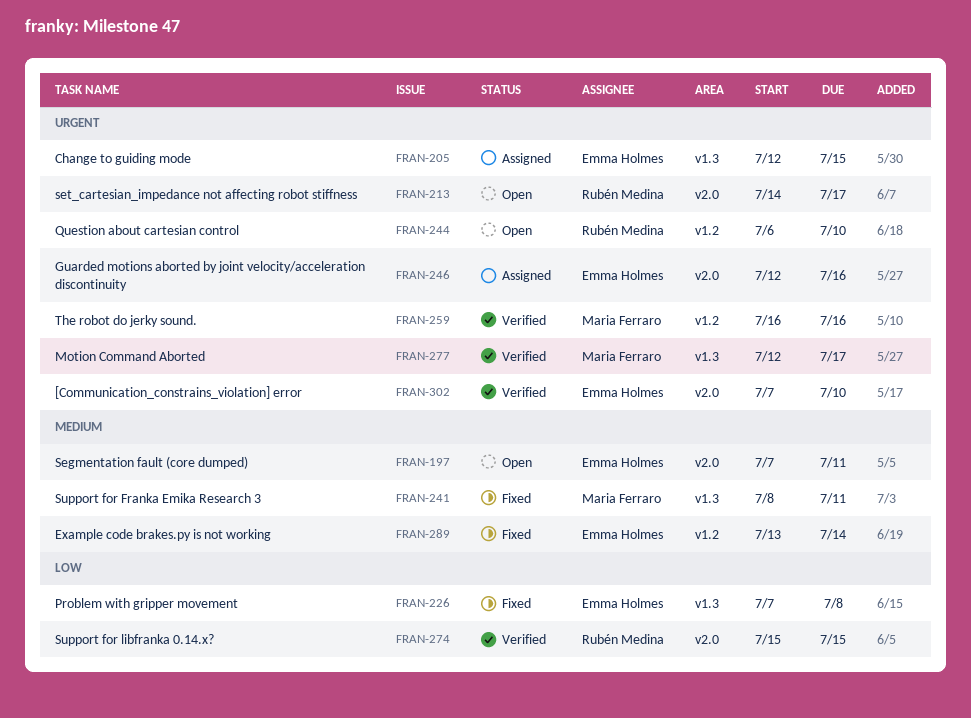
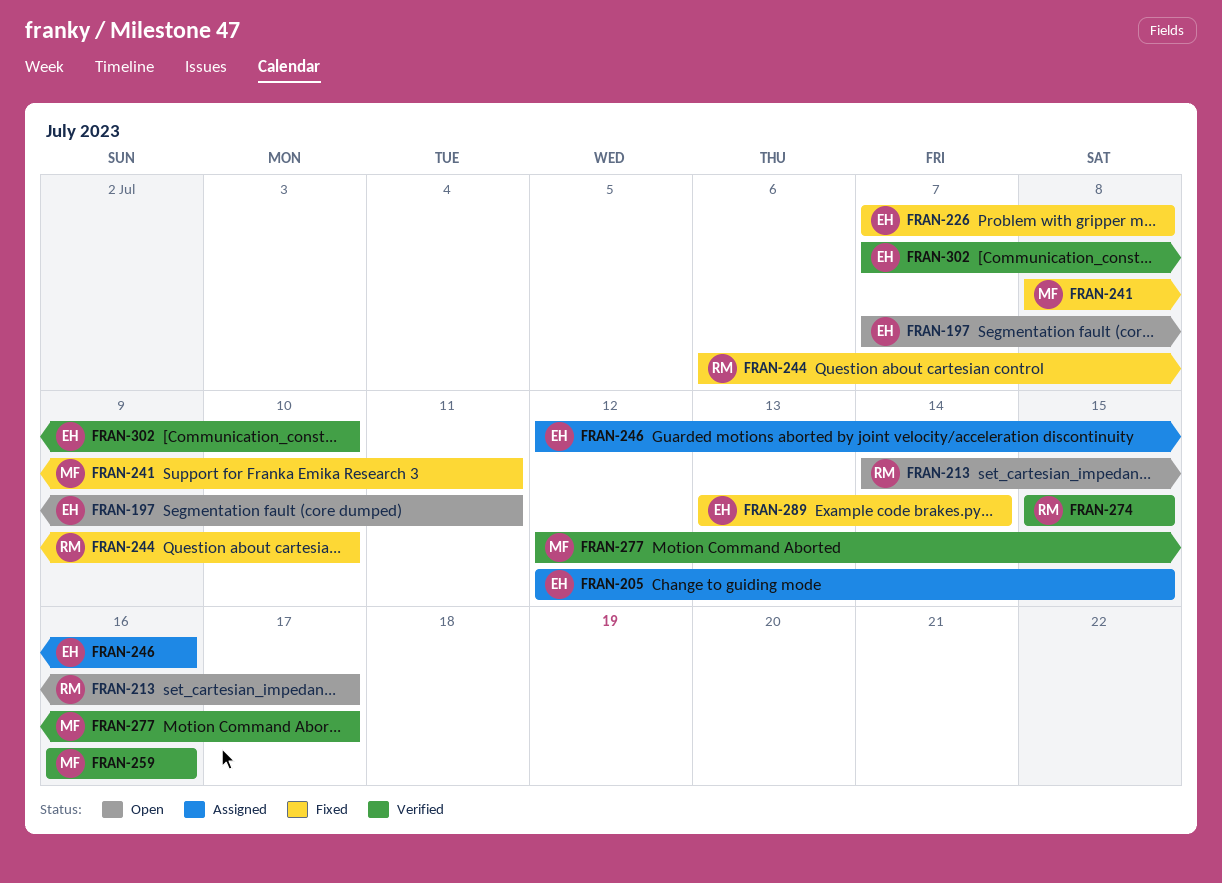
FRAN-244, status: Open -> Fixed

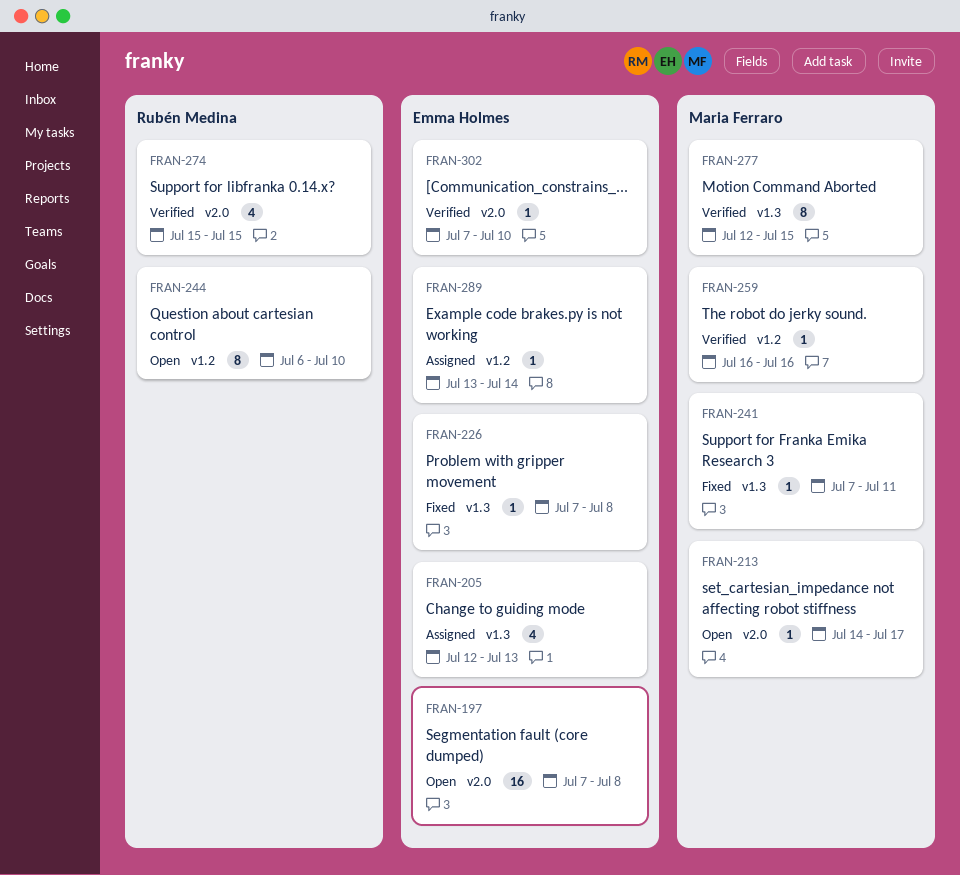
FRAN-197, due: Jul 11 -> Jul 8
FRAN-205, due: Jul 15 -> Jul 13
FRAN-213, owner: Rubén Medina -> Maria Ferraro
FRAN-241, start: Jul 8 -> Jul 7
FRAN-244, status: Fixed -> Open
FRAN-246: present -> none
FRAN-277, due: Jul 17 -> Jul 15
FRAN-289, status: Fixed -> Assigned

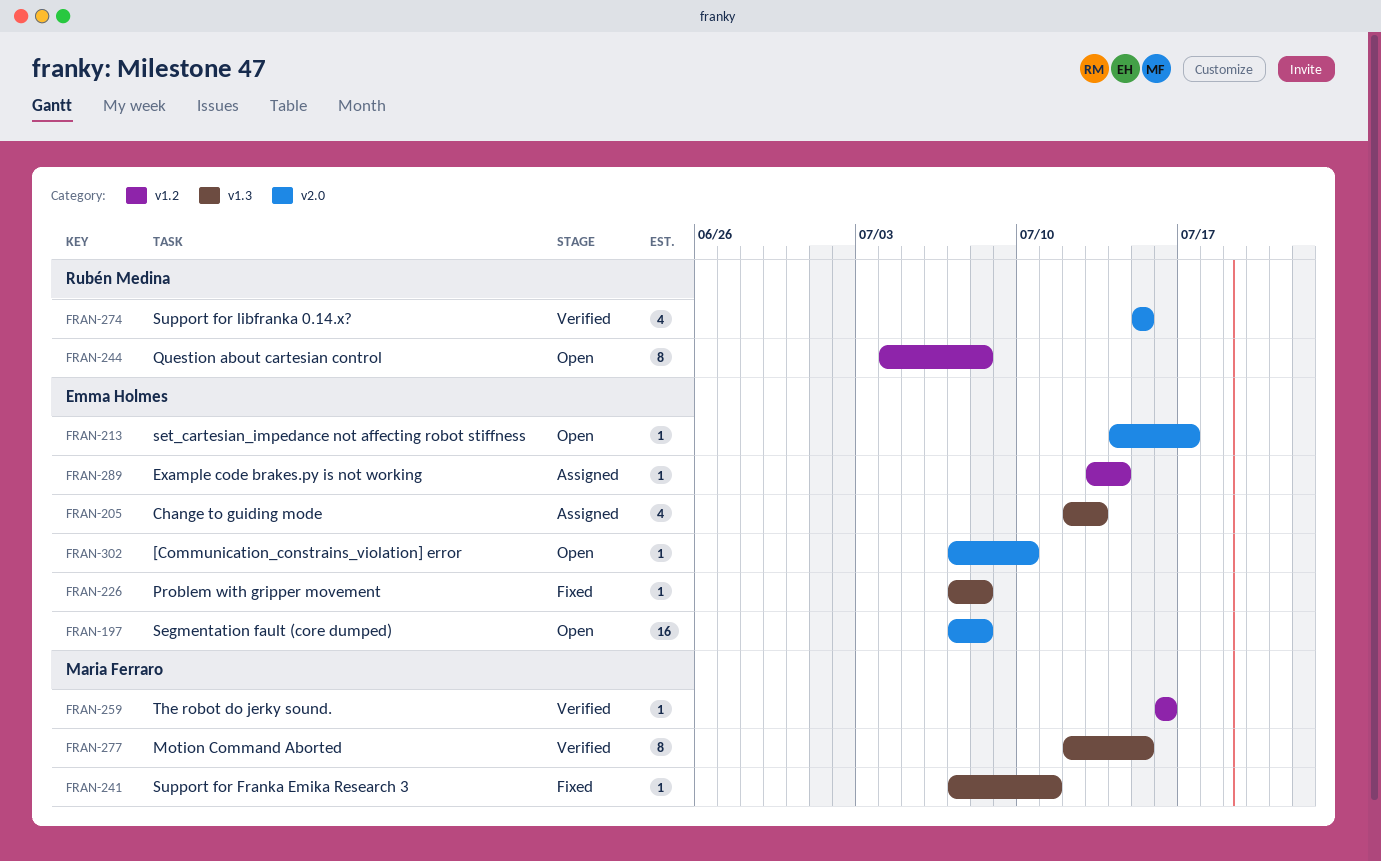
FRAN-213, owner: Maria Ferraro -> Emma Holmes
FRAN-244, start: Jul 6 -> Jul 4
FRAN-244, due: Jul 10 -> Jul 8
FRAN-302, status: Verified -> Open

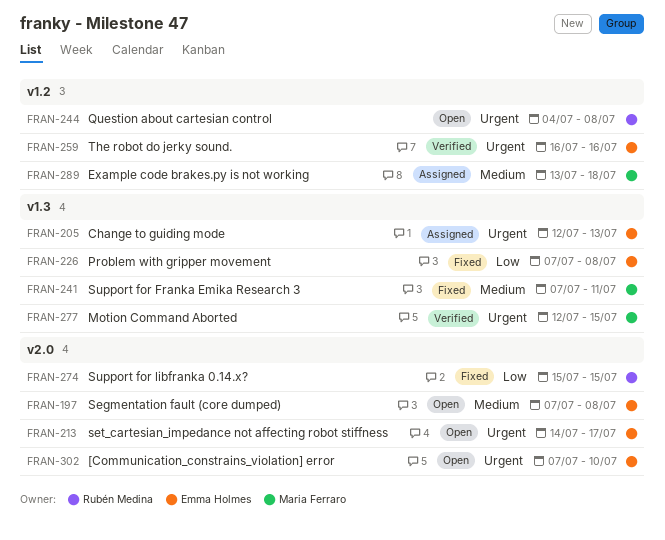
FRAN-259, owner: Maria Ferraro -> Emma Holmes
FRAN-274, status: Verified -> Fixed
FRAN-289, owner: Emma Holmes -> Maria Ferraro
FRAN-289, due: Jul 14 -> Jul 18

